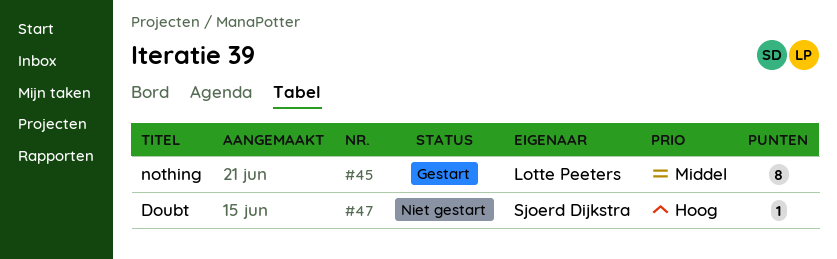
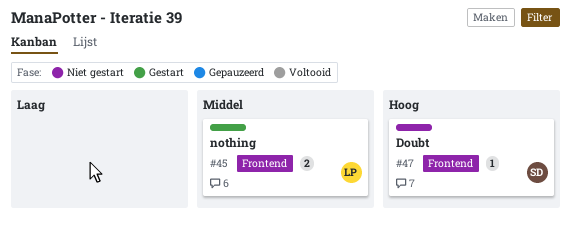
#45, estimate: 8 -> 2

